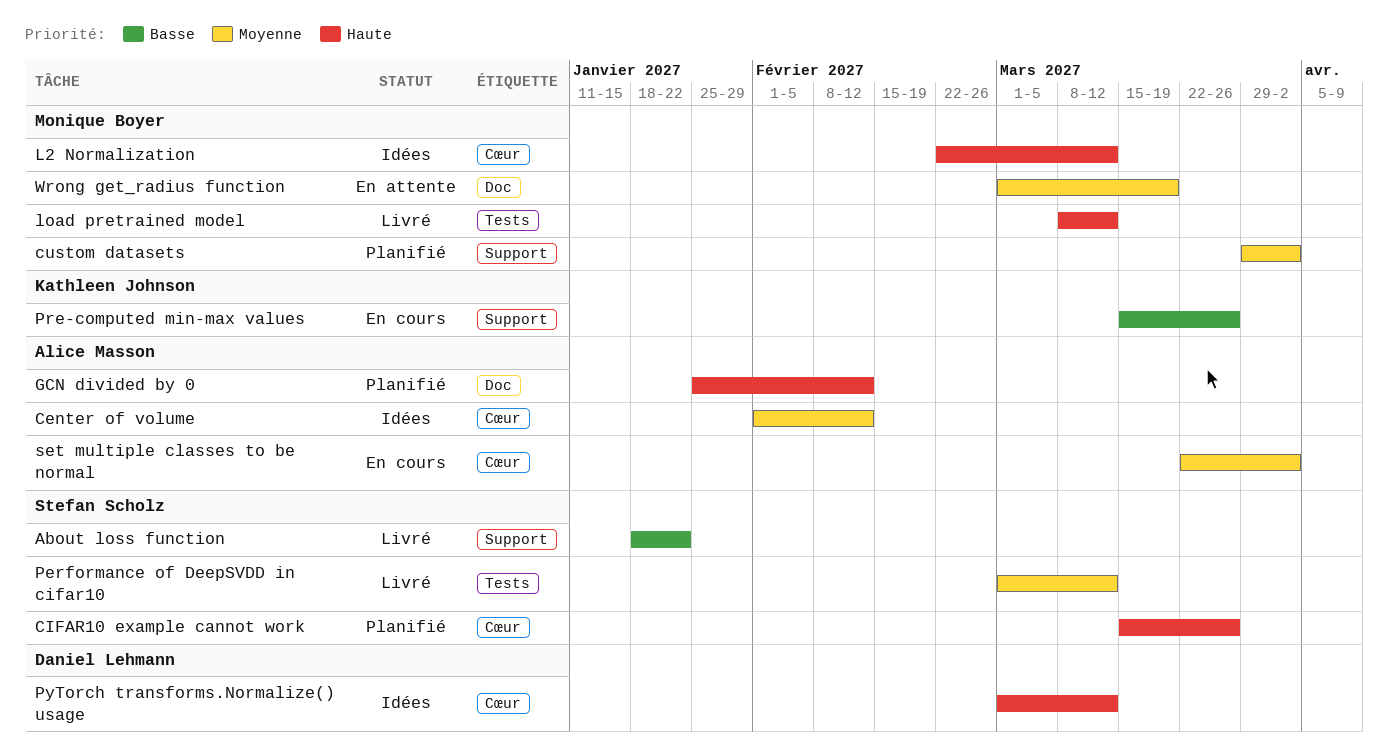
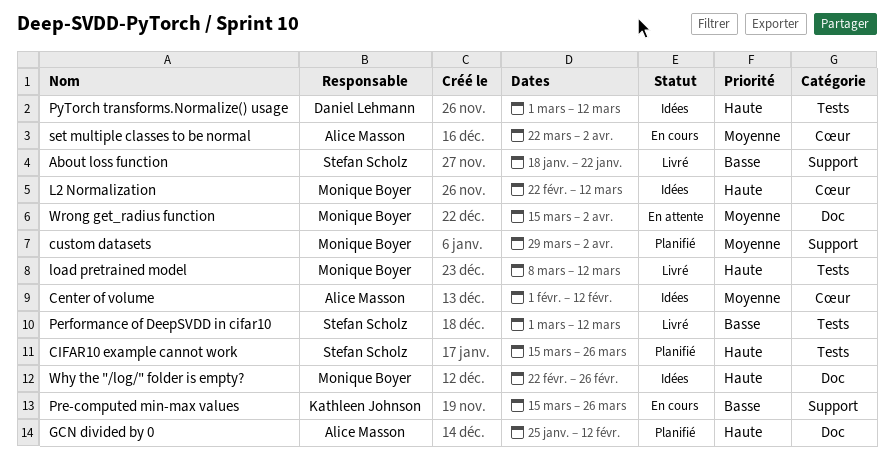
CIFAR10 example cannot work, label: Cœur -> Tests
Performance of DeepSVDD in cifar10, priority: Moyenne -> Basse
PyTorch transforms.Normalize() usage, label: Cœur -> Tests
Why the "/log/" folder is empty?: none -> present
Wrong get_radius function, start: Mar 1 -> Mar 15
Wrong get_radius function, due: Mar 19 -> Apr 2

